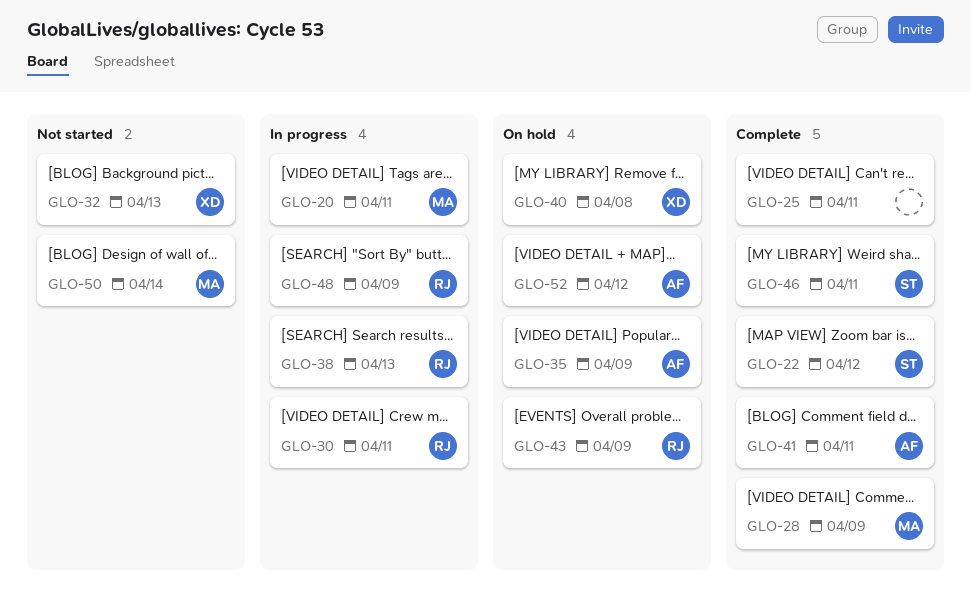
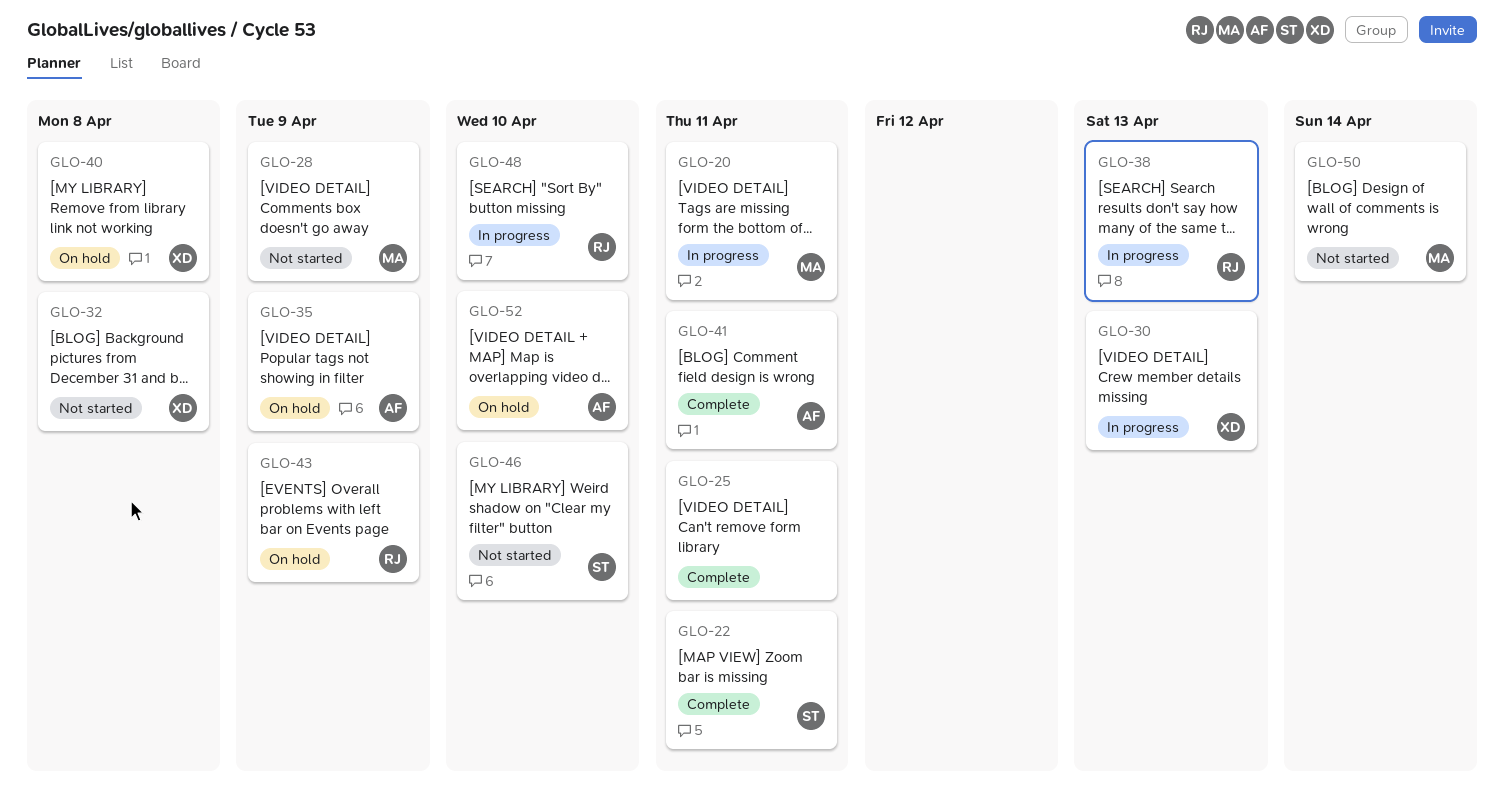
GLO-22, due: Apr 12 -> Apr 11
GLO-28, status: Complete -> Not started
GLO-30, owner: RJ -> XD
GLO-30, due: Apr 11 -> Apr 13
GLO-32, due: Apr 13 -> Apr 8
GLO-46, status: Complete -> Not started
GLO-46, due: Apr 11 -> Apr 10
GLO-48, due: Apr 9 -> Apr 10
GLO-52, due: Apr 12 -> Apr 10

